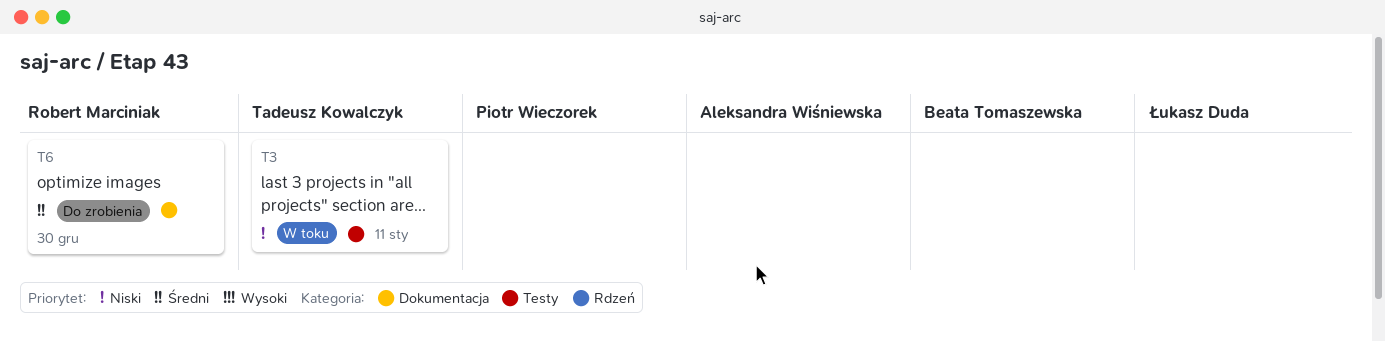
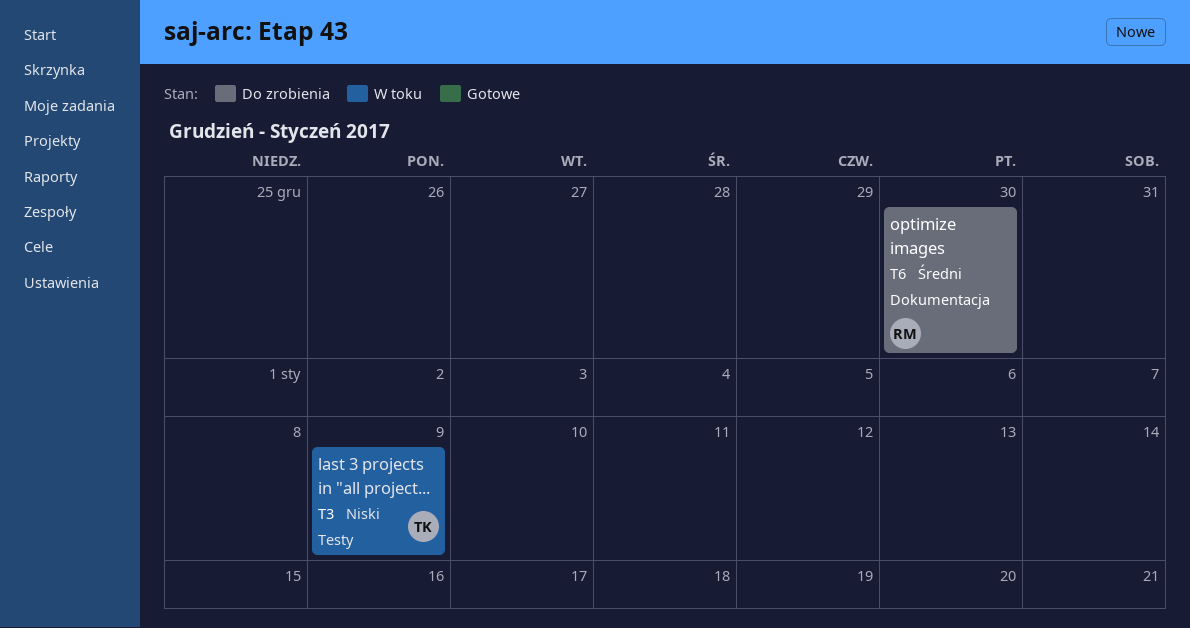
T3, due: Jan 11 -> Jan 9

